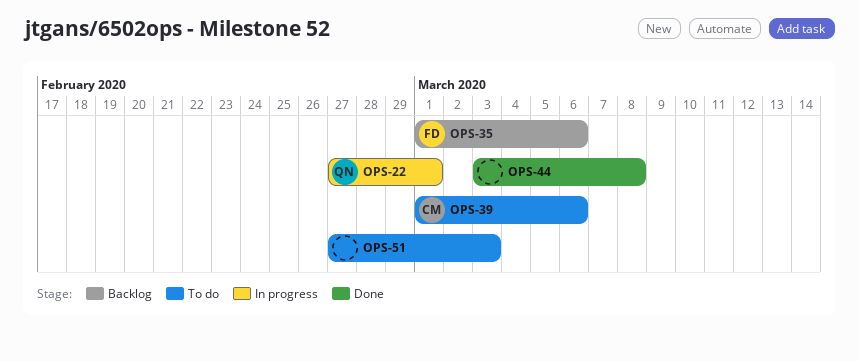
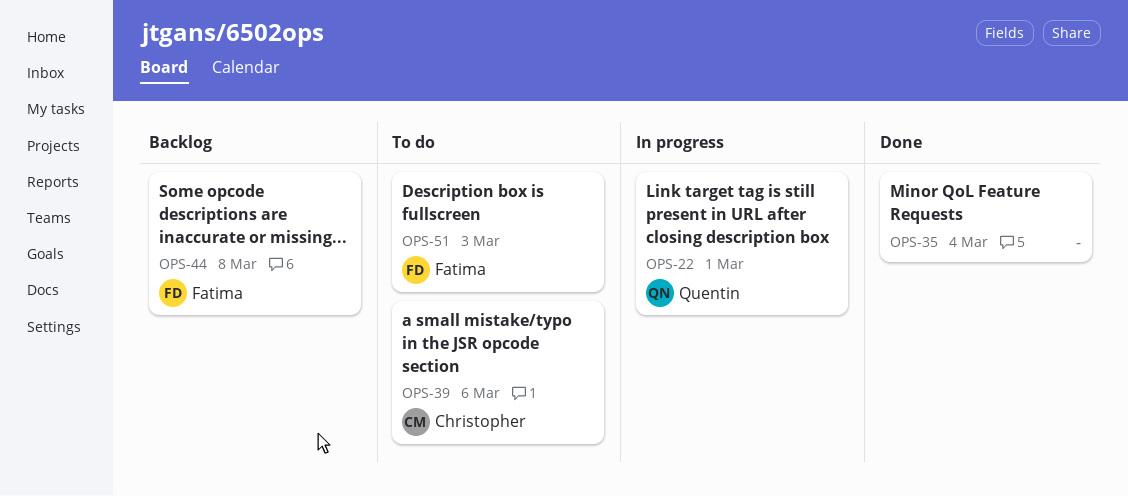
OPS-35, status: Backlog -> Done
OPS-35, owner: Fatima -> none
OPS-35, due: Mar 6 -> Mar 4
OPS-44, status: Done -> Backlog
OPS-44, owner: none -> Fatima
OPS-51, owner: none -> Fatima

